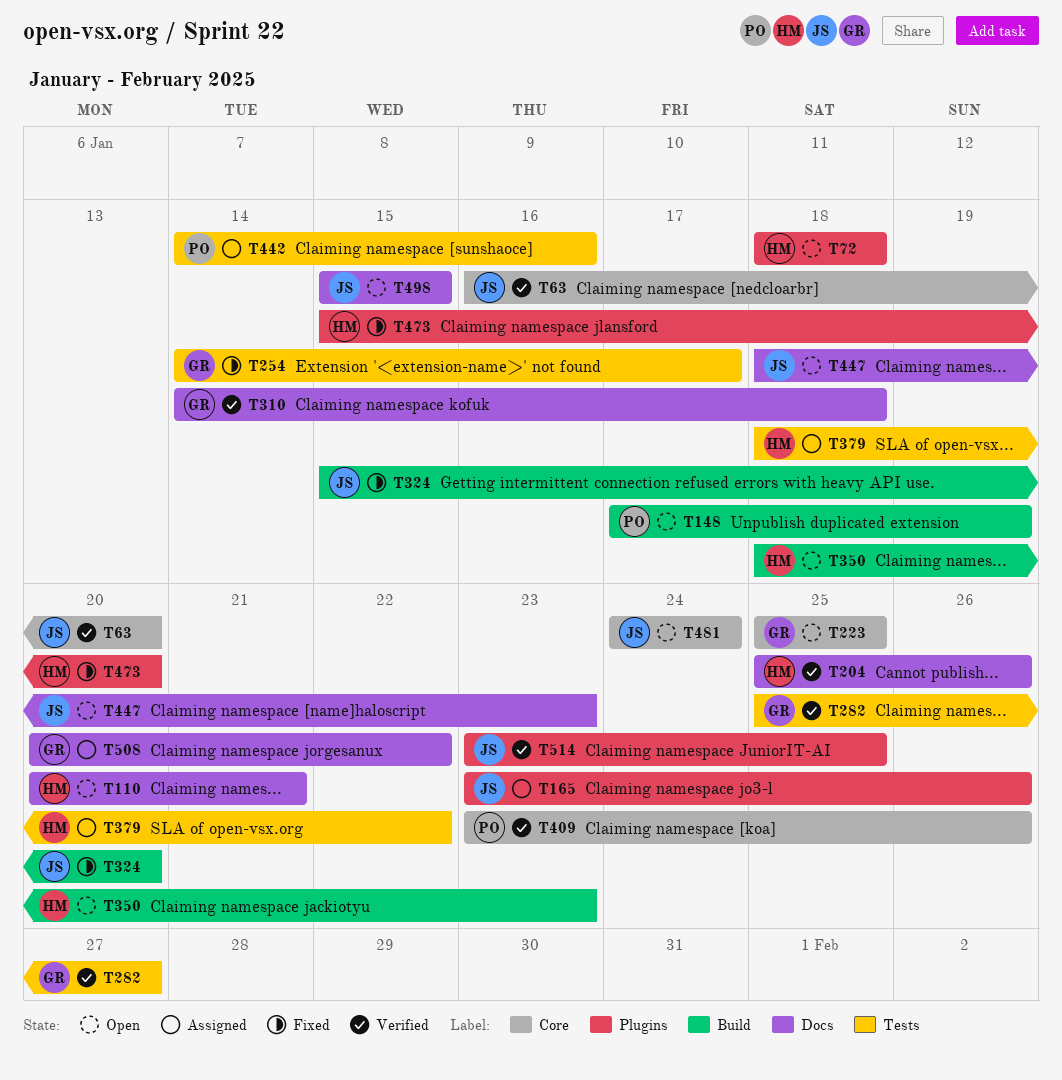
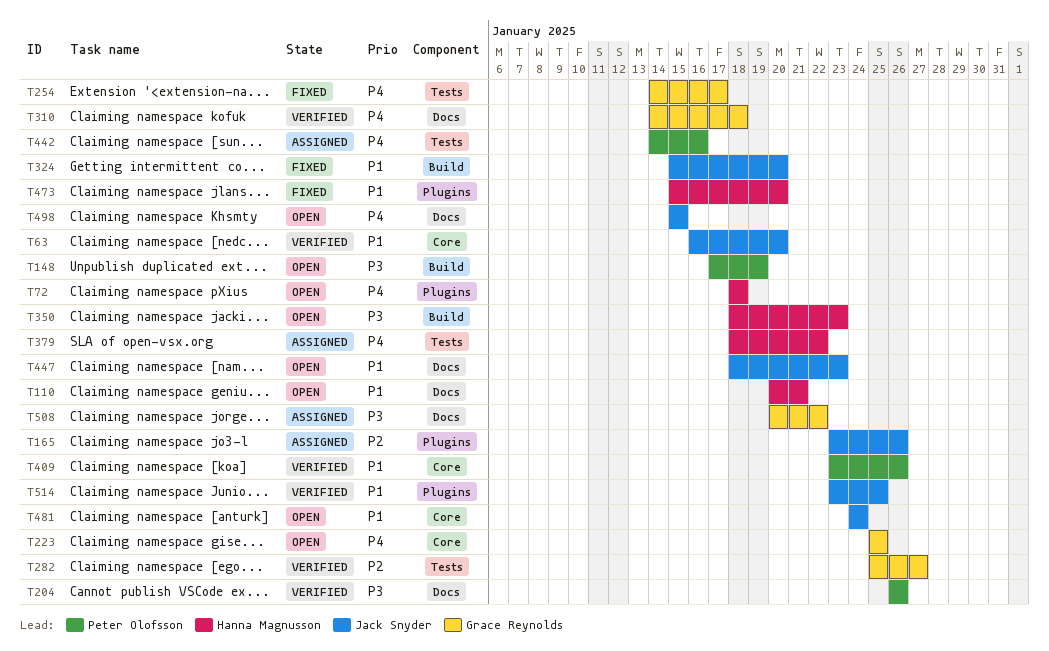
T204, owner: Hanna Magnusson -> Peter Olofsson
T204, start: Jan 25 -> Jan 26

